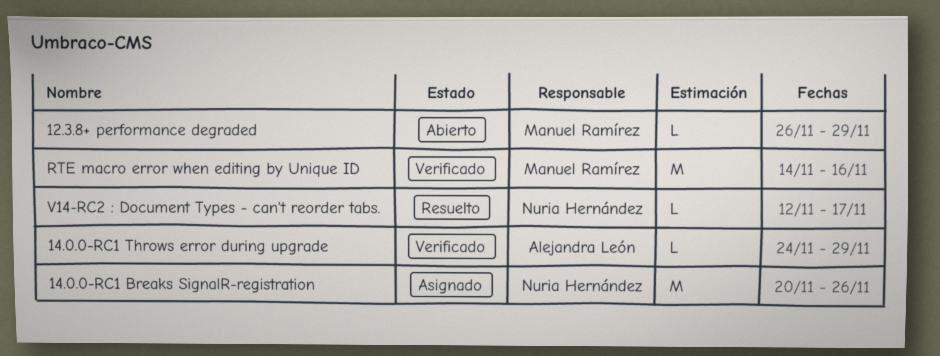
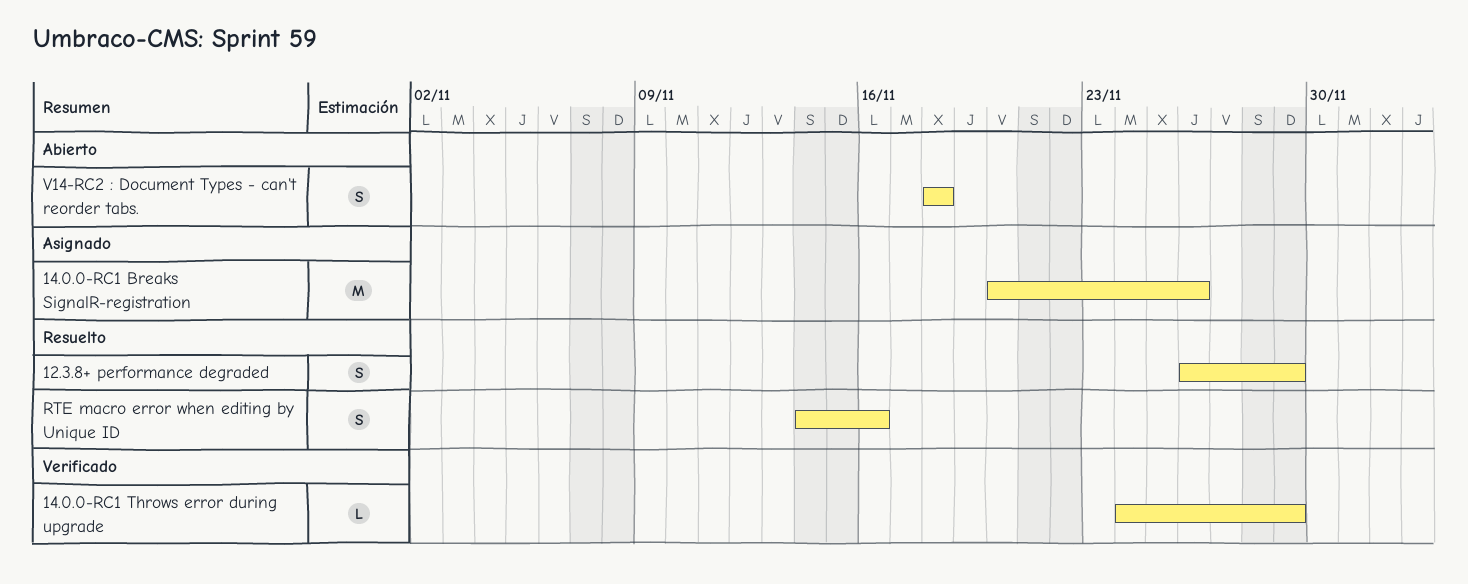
12.3.8+ performance degraded, status: Abierto -> Resuelto
12.3.8+ performance degraded, estimate: L -> S
RTE macro error when editing by Unique ID, status: Verificado -> Resuelto
RTE macro error when editing by Unique ID, estimate: M -> S
V14-RC2 : Document Types - can't reorder tabs., status: Resuelto -> Abierto
V14-RC2 : Document Types - can't reorder tabs., estimate: L -> S
V14-RC2 : Document Types - can't reorder tabs., start: Nov 12 -> Nov 18
V14-RC2 : Document Types - can't reorder tabs., due: Nov 17 -> Nov 18

